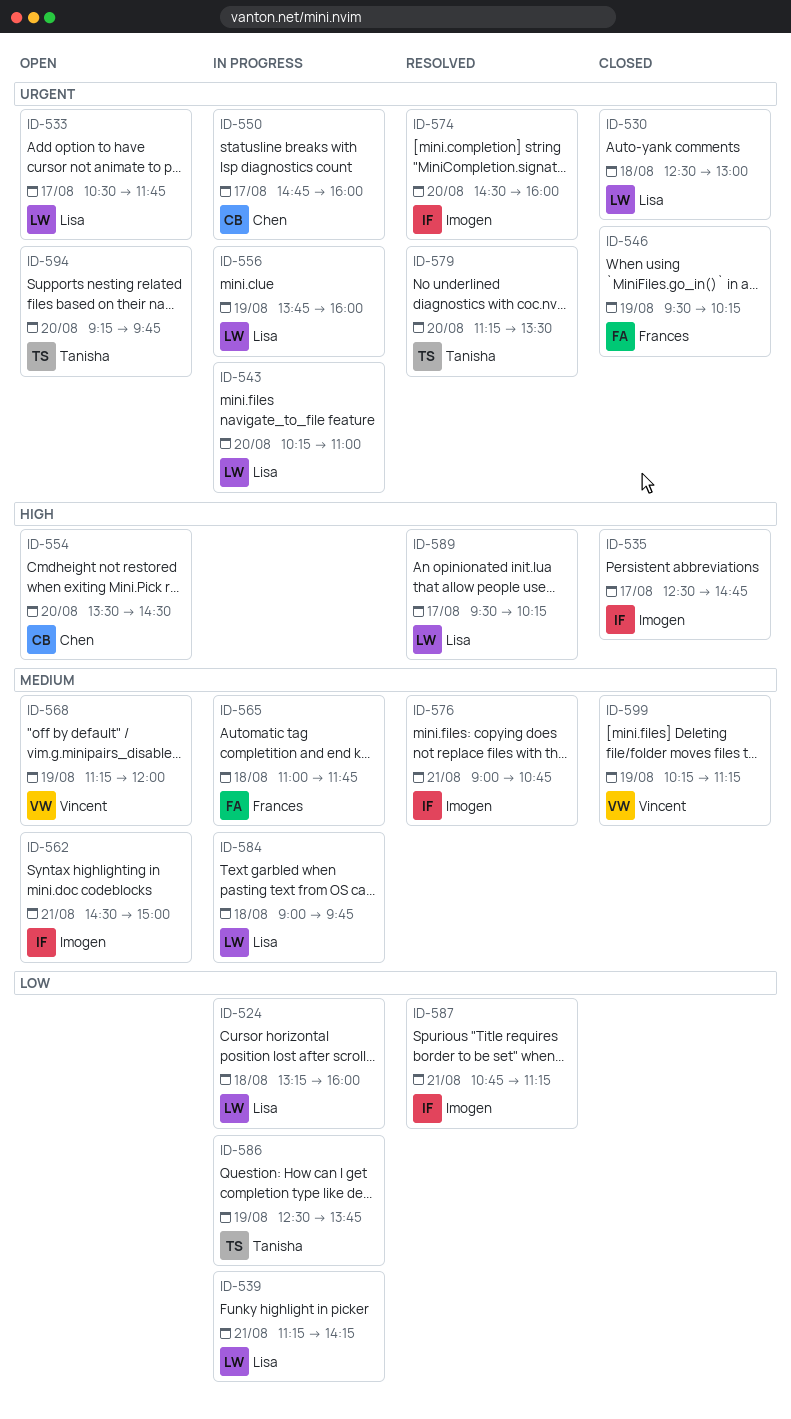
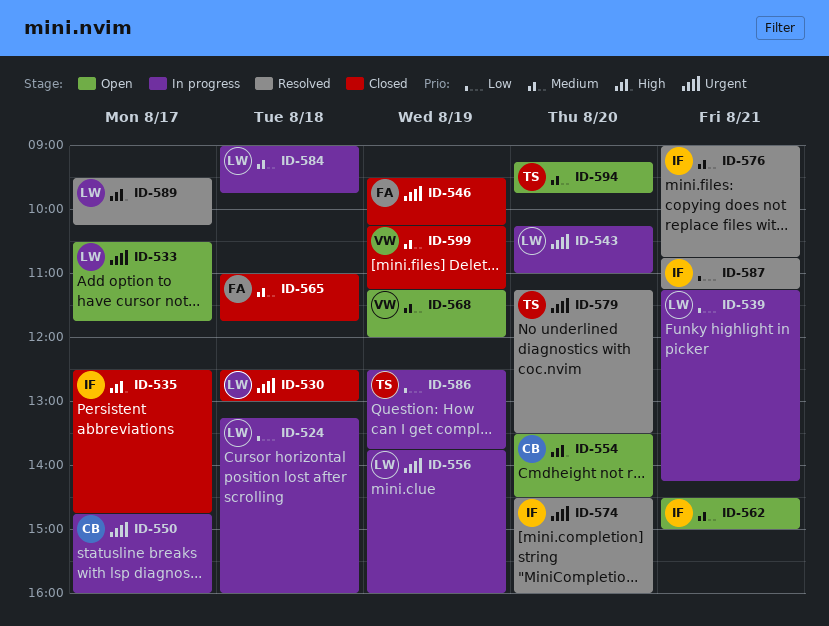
ID-565, status: In progress -> Closed
ID-594, priority: Urgent -> Medium

